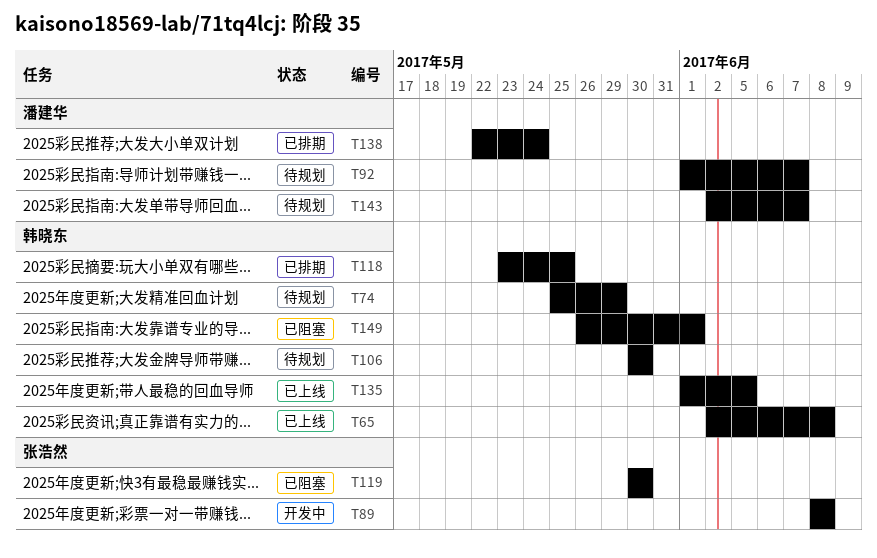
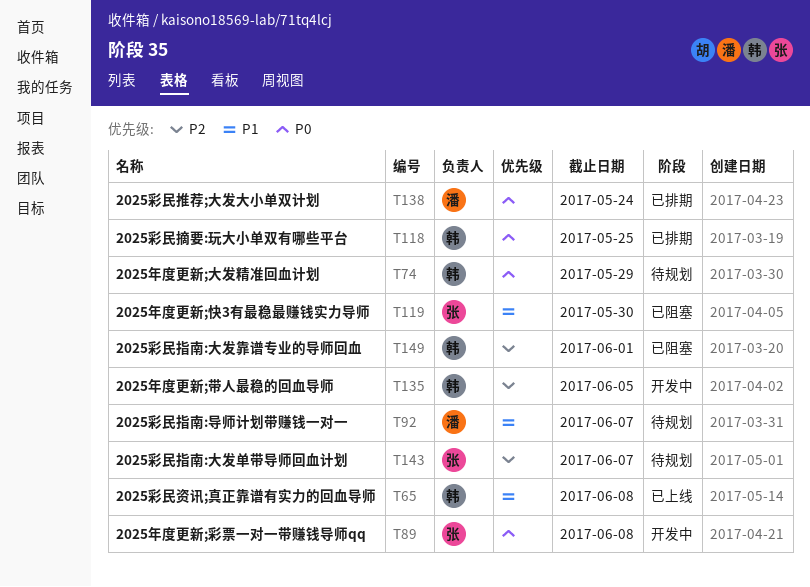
T106: present -> none
T135, status: 已上线 -> 开发中
T143, owner: 潘建华 -> 张浩然

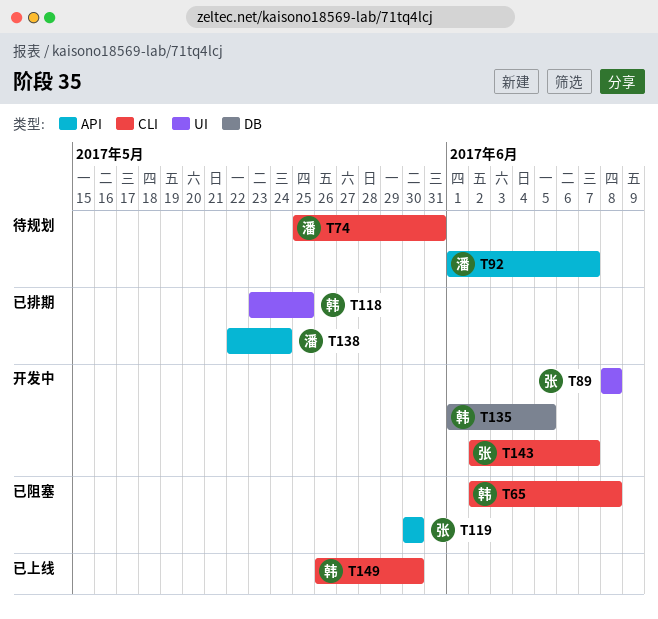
T65, status: 已上线 -> 已阻塞
T74, owner: 韩 -> 潘
T74, due: May 29 -> May 31
T143, status: 待规划 -> 开发中
T149, status: 已阻塞 -> 已上线
T149, due: Jun 1 -> May 30

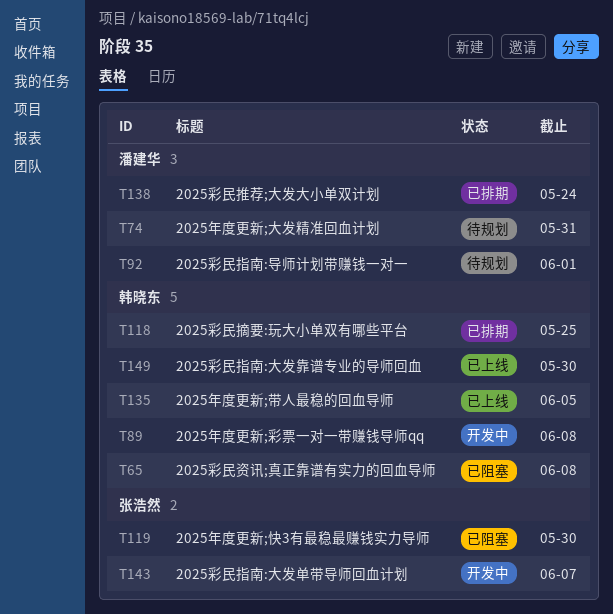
T89, owner: 张浩然 -> 韩晓东
T92, due: Jun 7 -> Jun 1
T135, status: 开发中 -> 已上线

